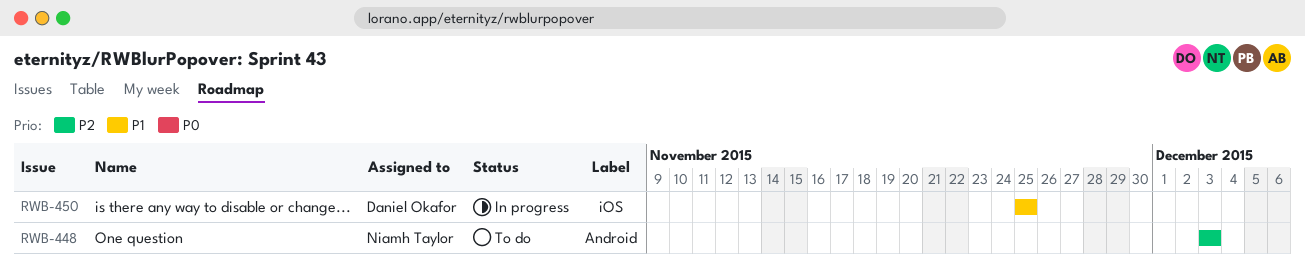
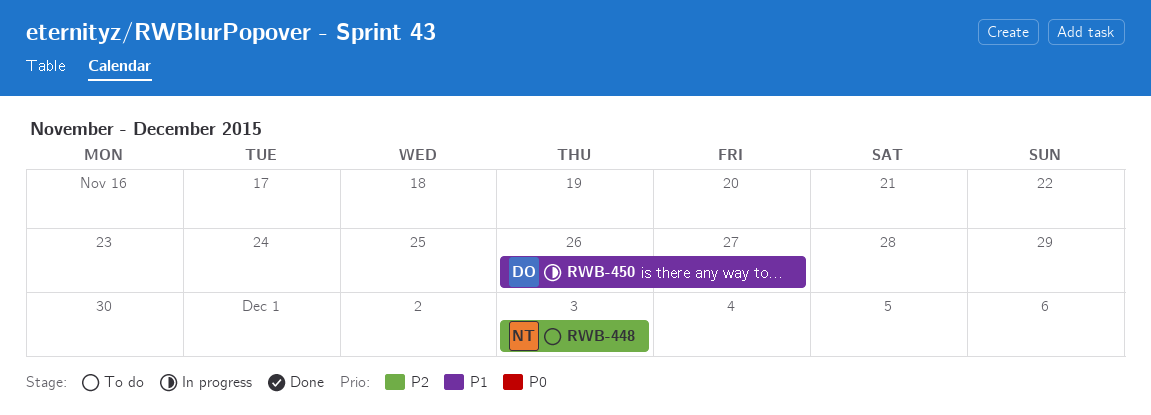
RWB-450, start: Nov 25 -> Nov 26
RWB-450, due: Nov 25 -> Nov 27

